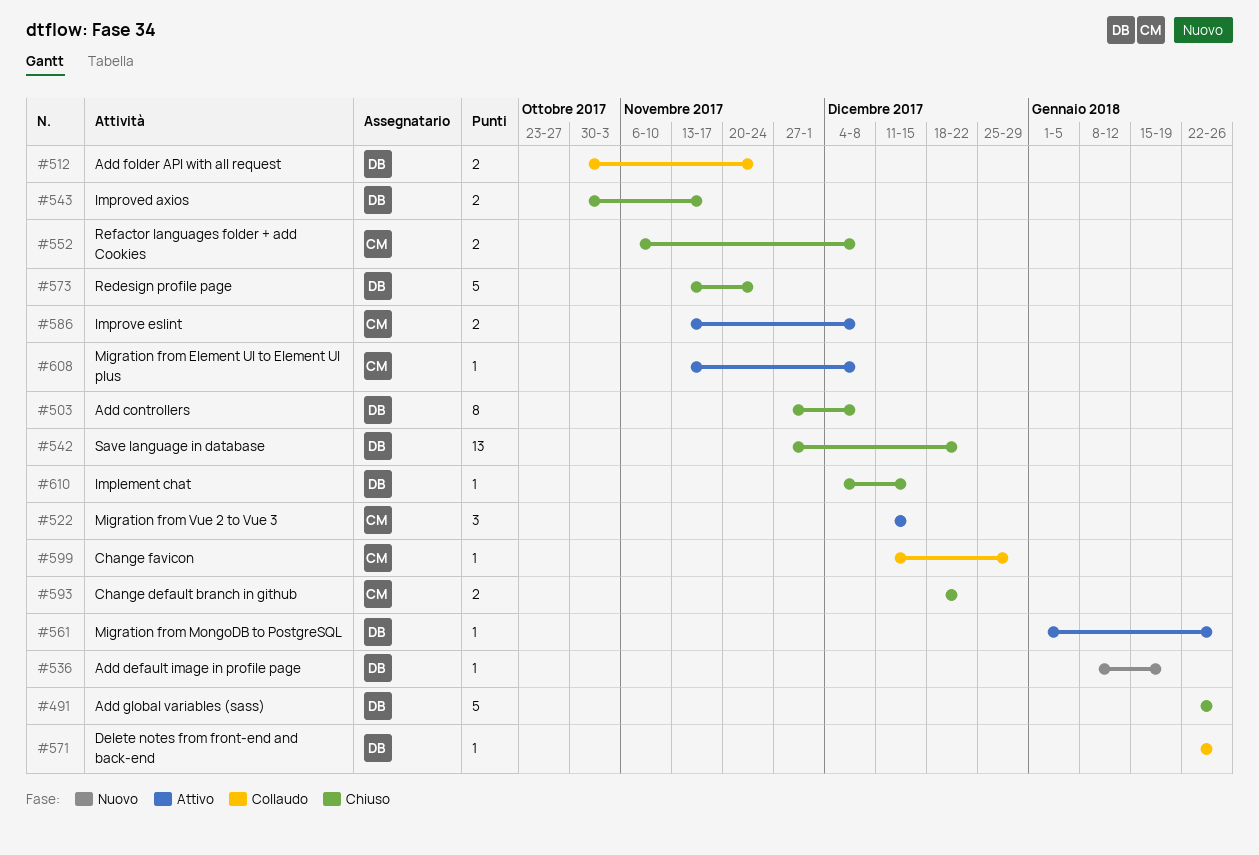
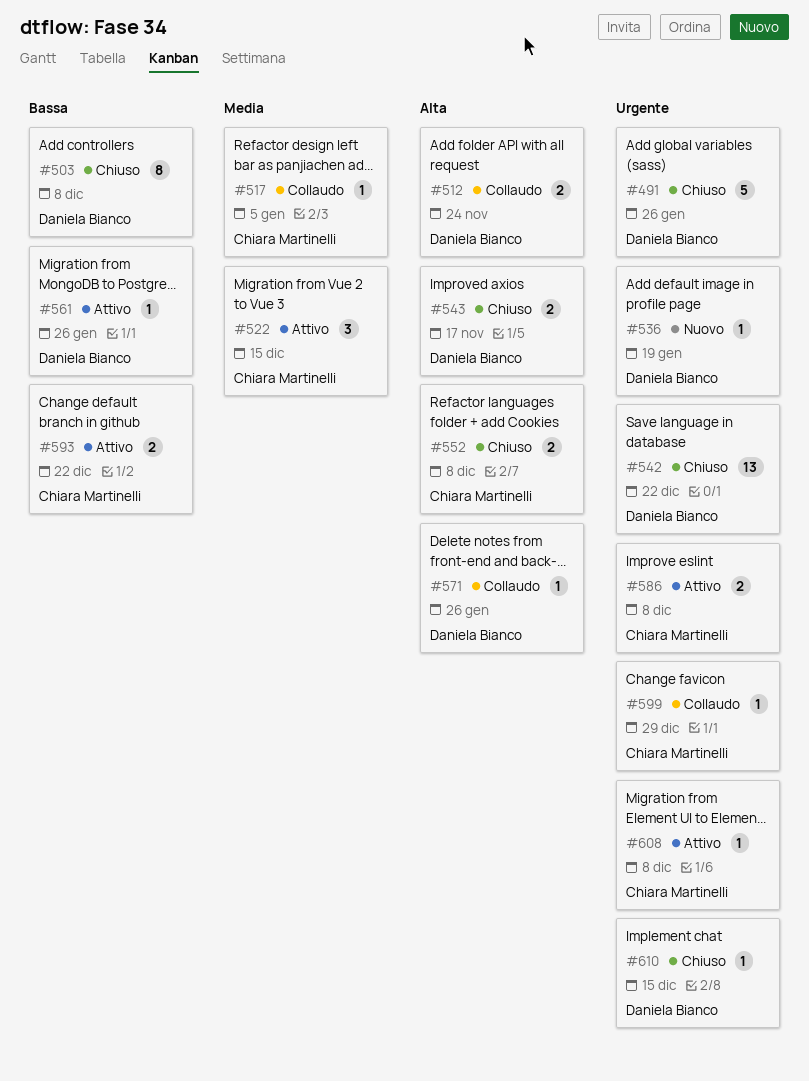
#517: none -> present
#573: present -> none
#593, status: Chiuso -> Attivo

